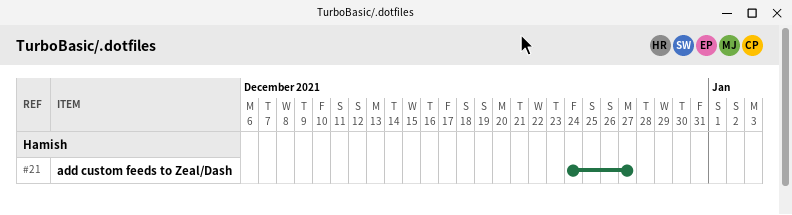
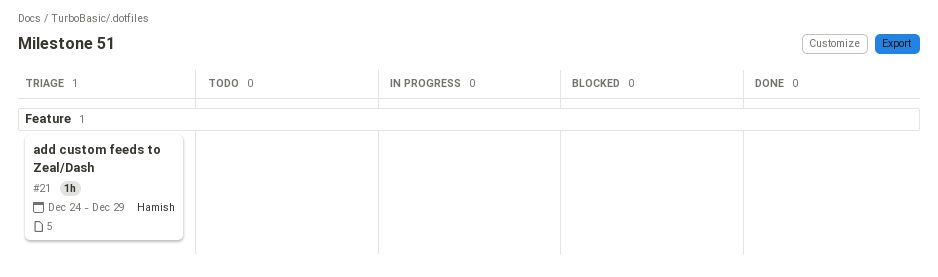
#21, due: Dec 27 -> Dec 29

